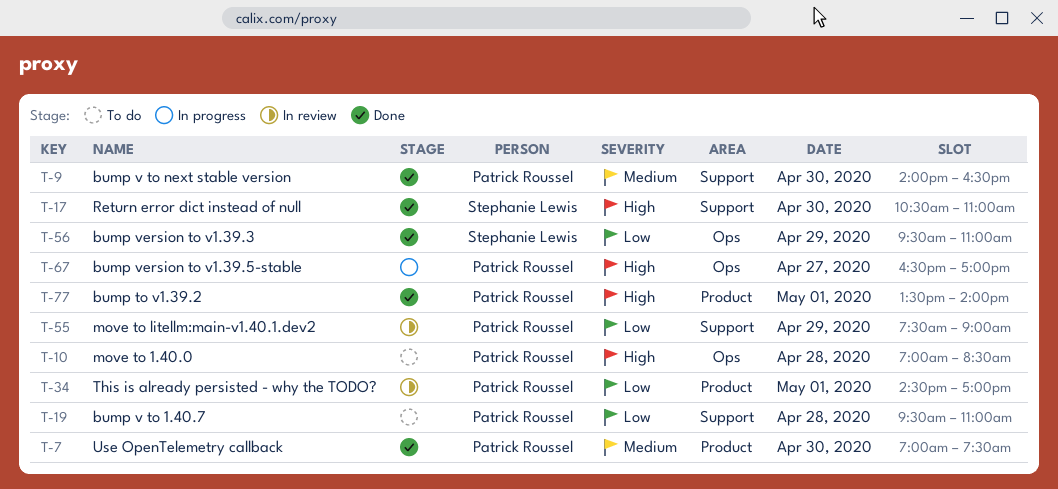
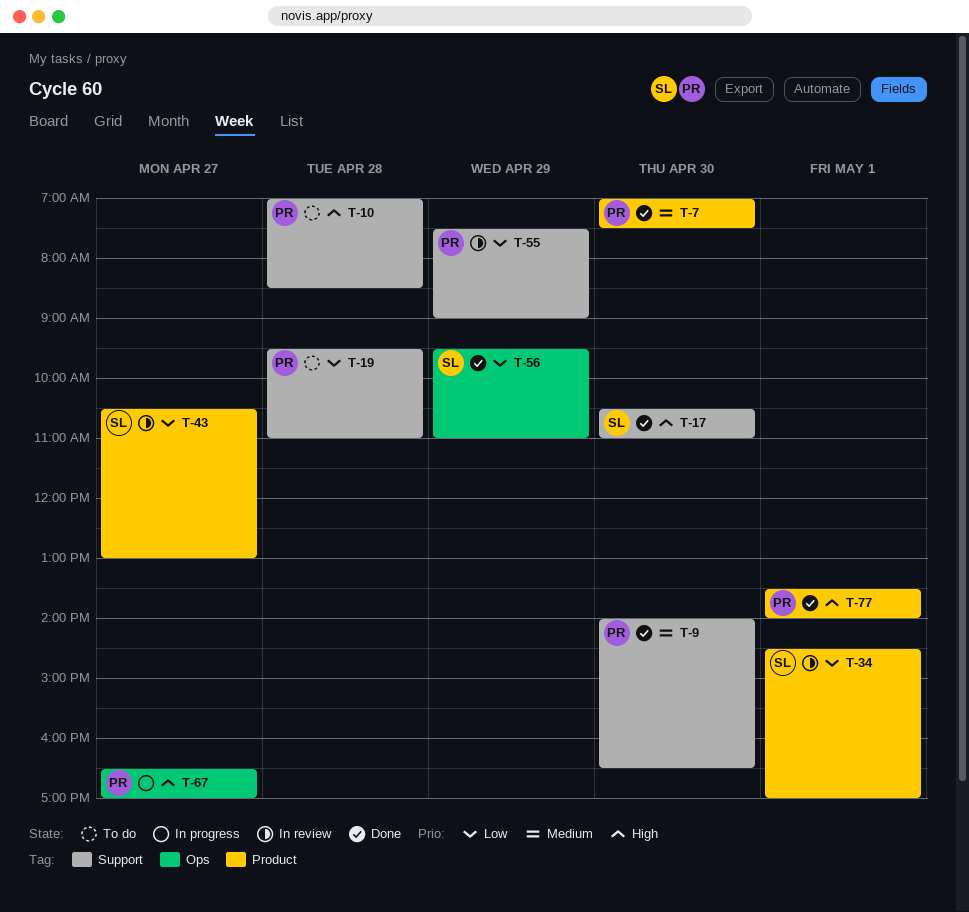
T-10, label: Ops -> Support
T-34, owner: Patrick Roussel -> Stephanie Lewis
T-43: none -> present

